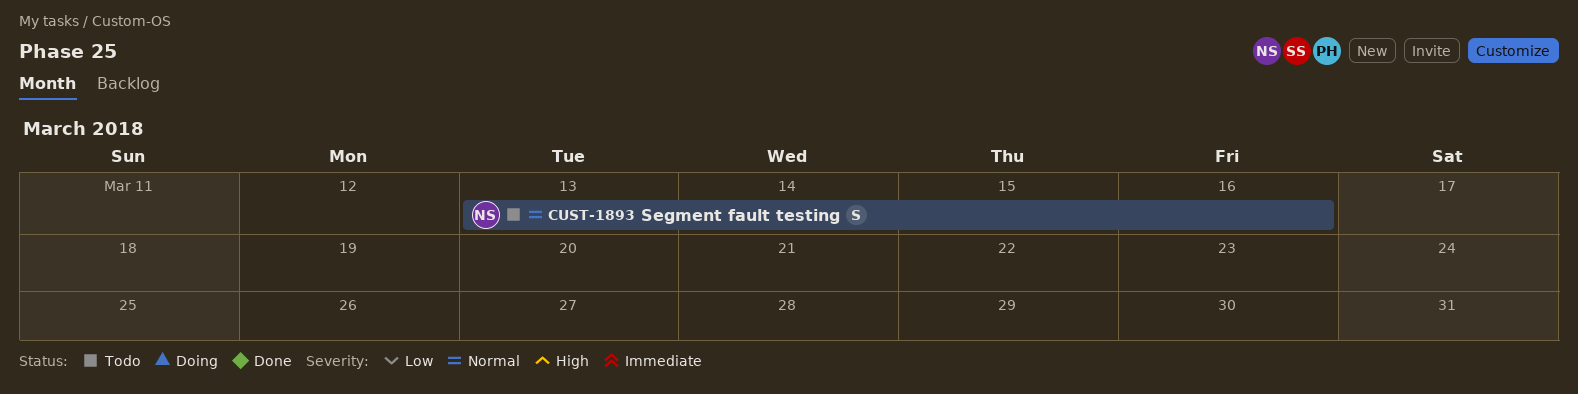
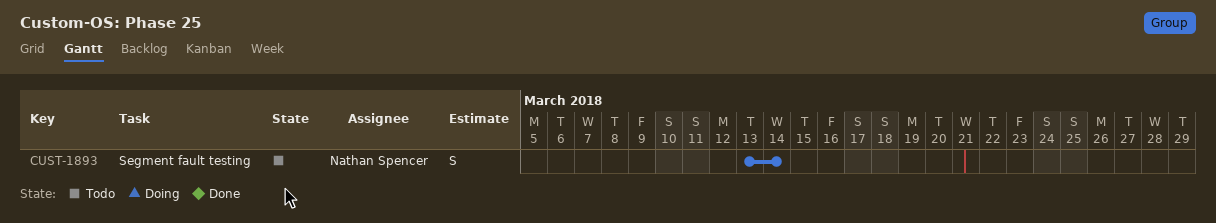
CUST-1893, due: Mar 16 -> Mar 14

